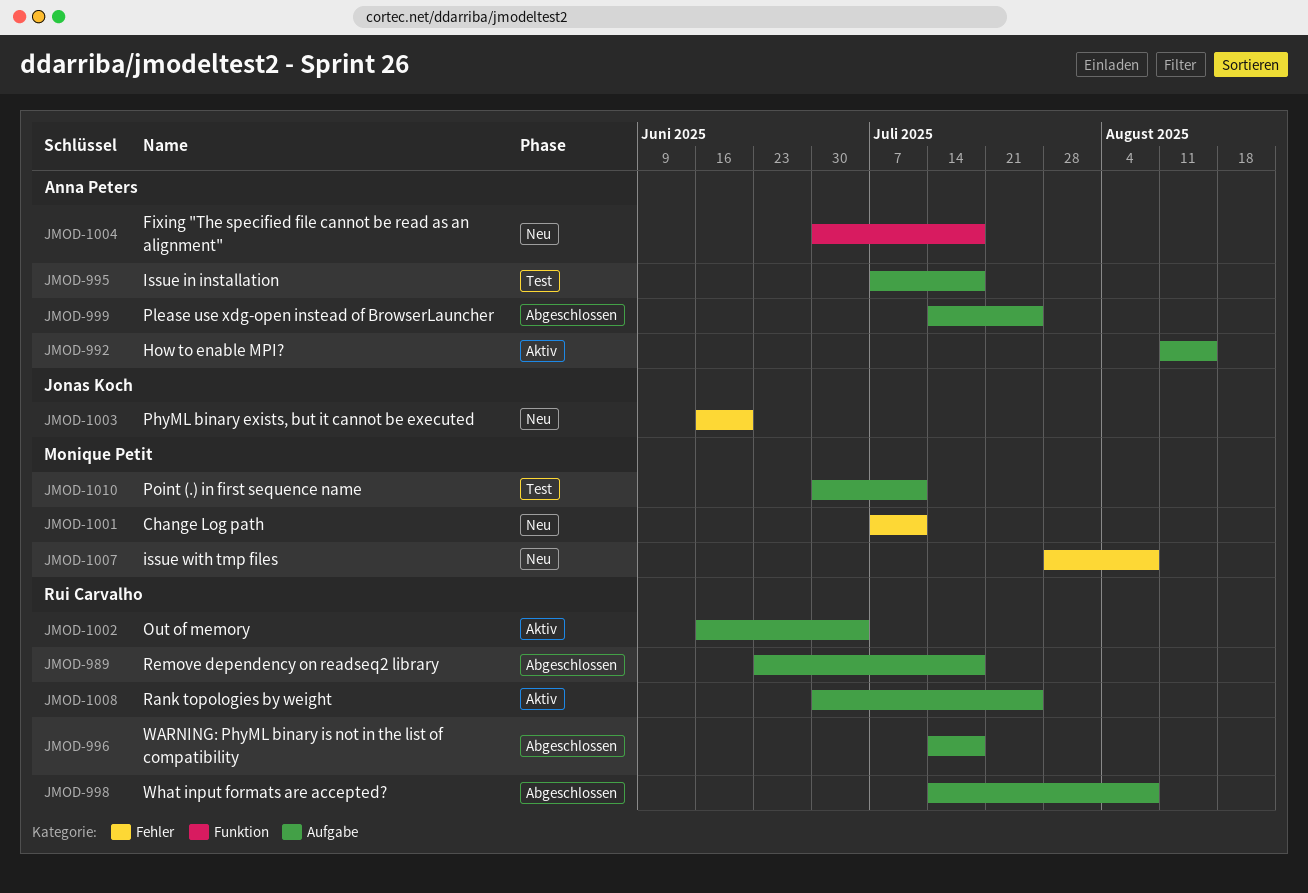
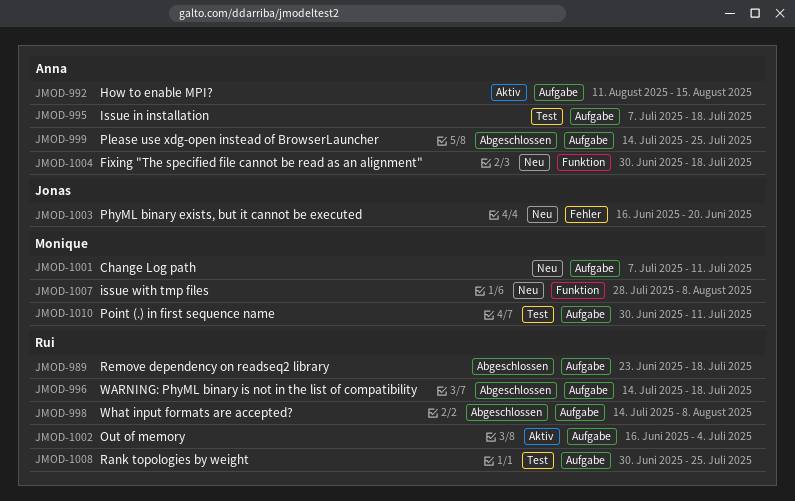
JMOD-1001, label: Fehler -> Aufgabe
JMOD-1007, label: Fehler -> Funktion
JMOD-1008, status: Aktiv -> Test

